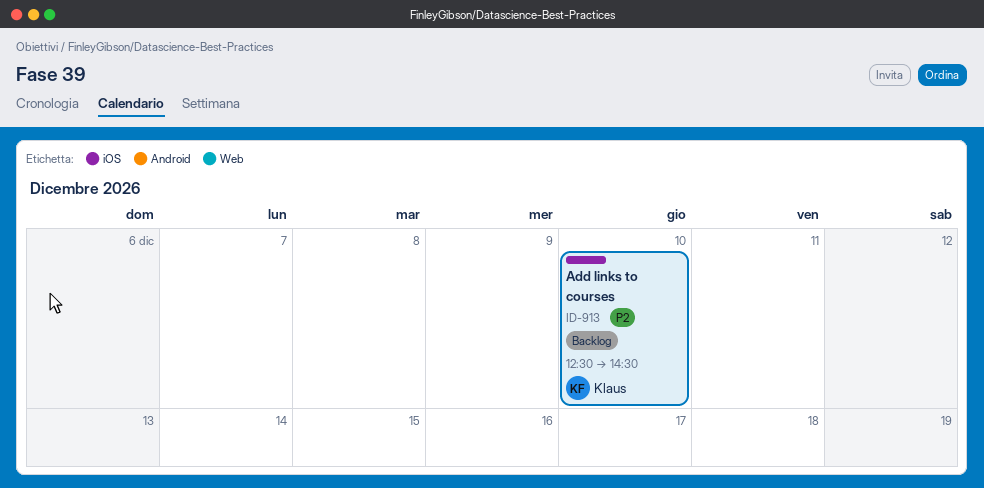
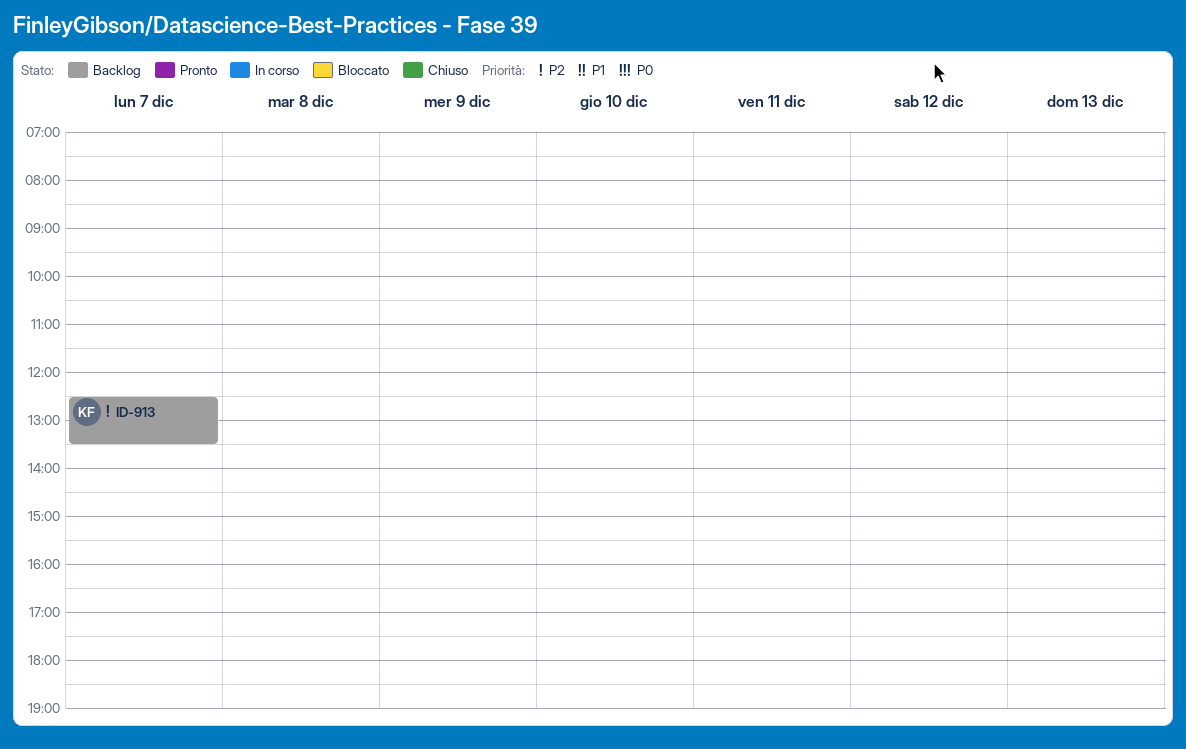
ID-913, day: Dec 10 -> Dec 7
ID-913, ends: 14:30 -> 13:30

